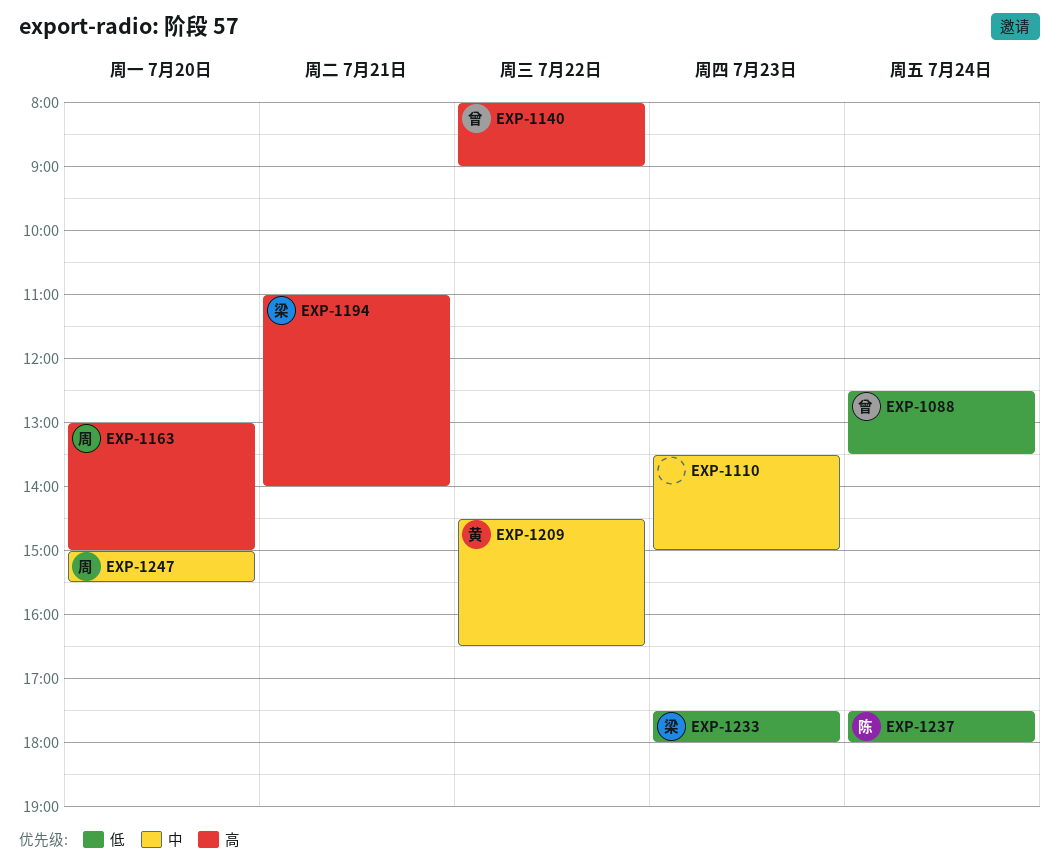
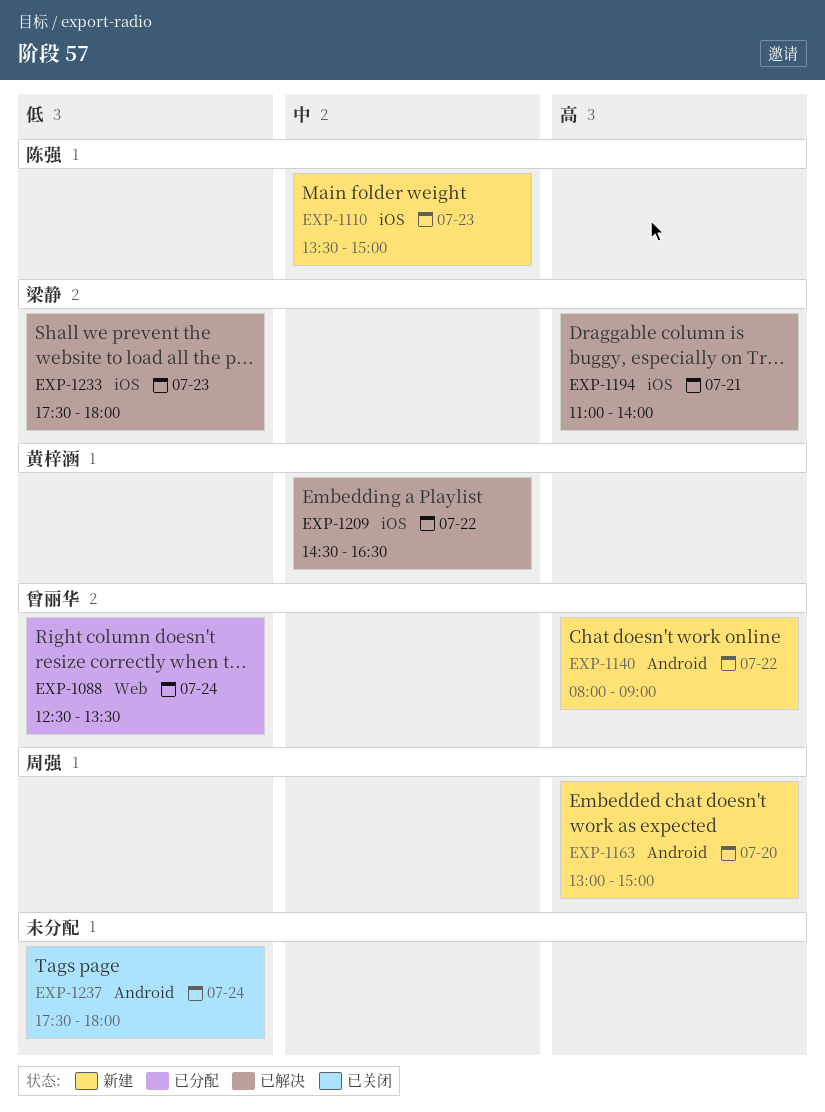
EXP-1110, owner: none -> 陈强
EXP-1237, owner: 陈强 -> none
EXP-1247: present -> none

